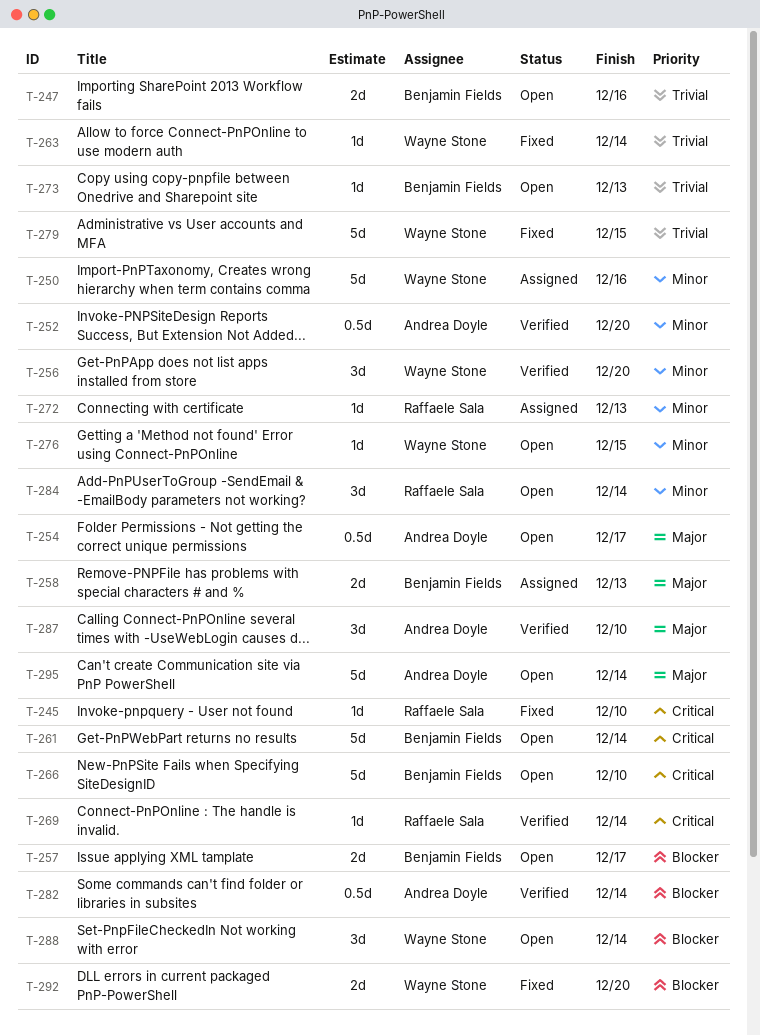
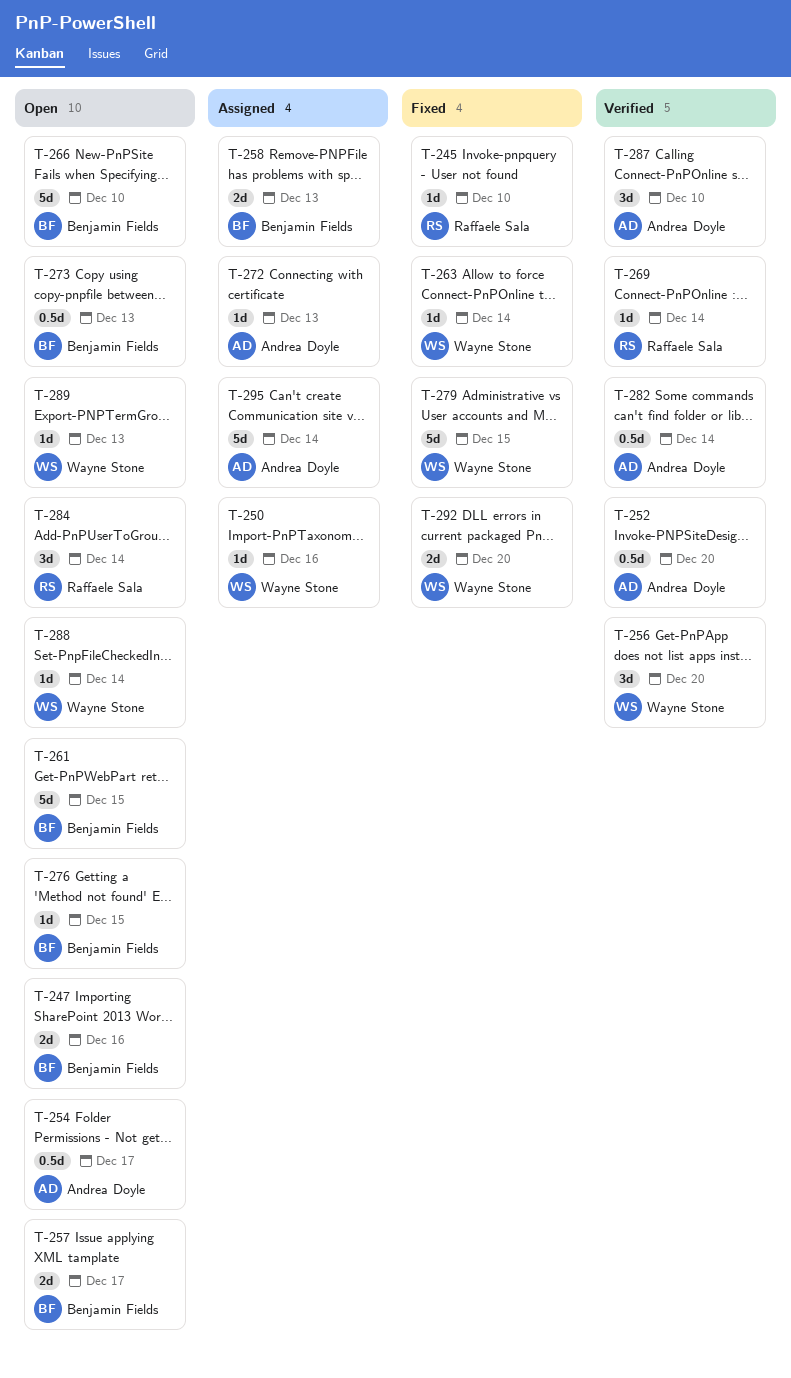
T-250, estimate: 5d -> 1d
T-261, due: Dec 14 -> Dec 15
T-272, owner: Raffaele Sala -> Andrea Doyle
T-273, estimate: 1d -> 0.5d
T-276, owner: Wayne Stone -> Benjamin Fields
T-288, estimate: 3d -> 1d
T-289: none -> present
T-295, status: Open -> Assigned

